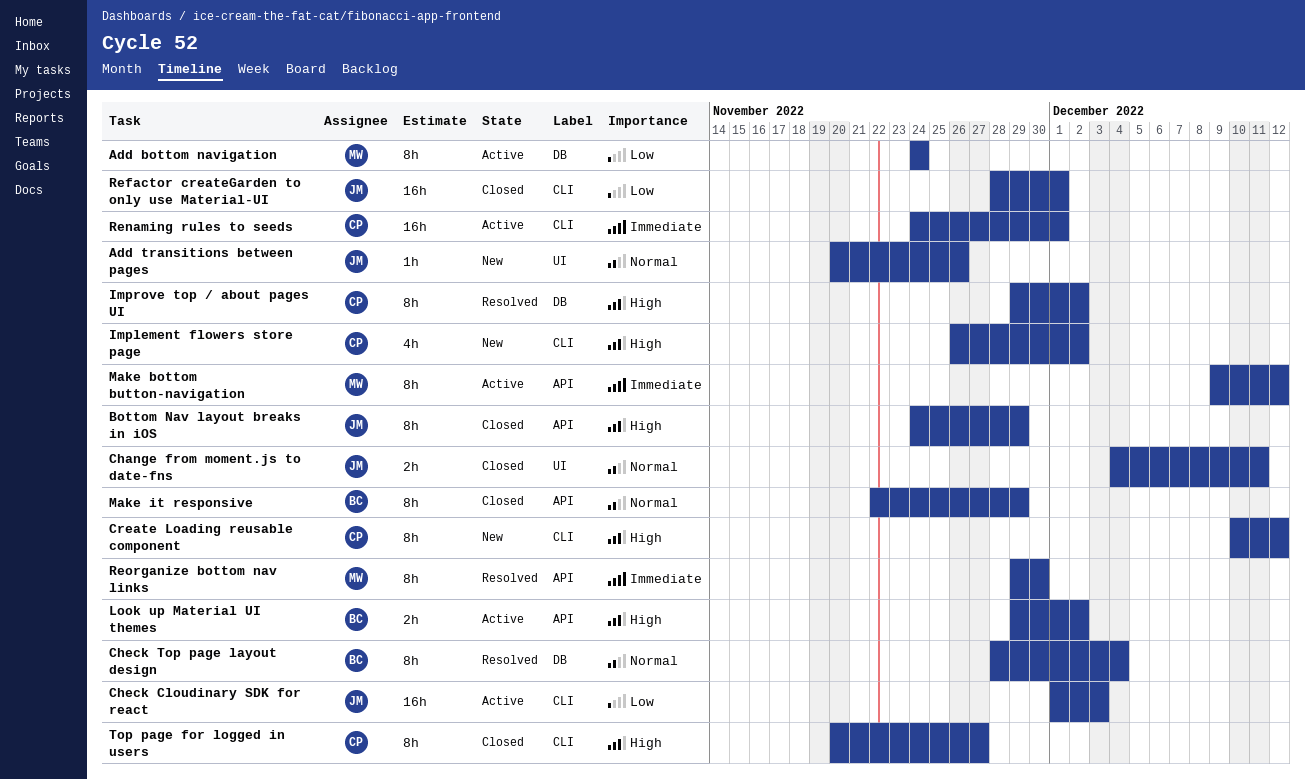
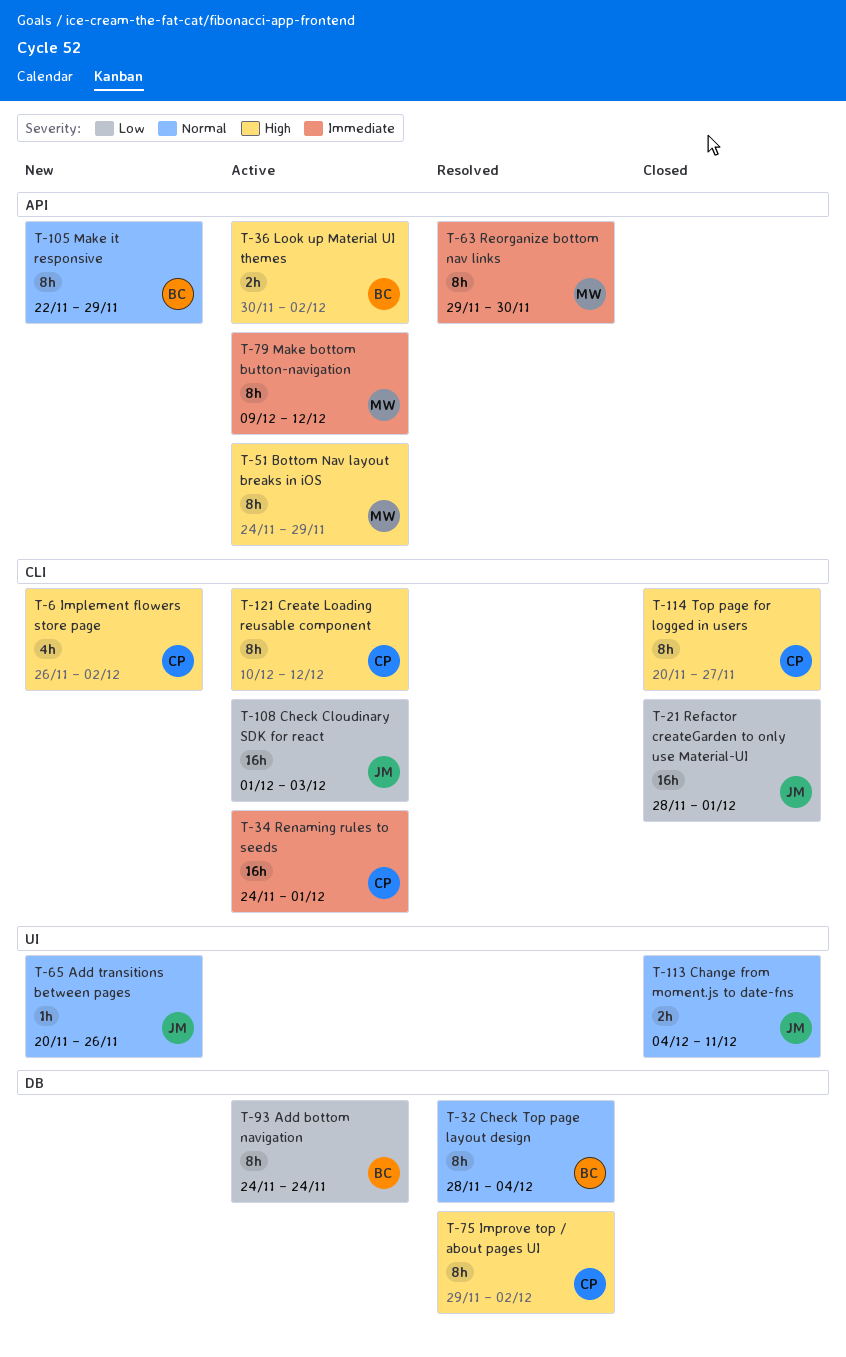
Add bottom navigation, owner: MW -> BC
Bottom Nav layout breaks in iOS, status: Closed -> Active
Bottom Nav layout breaks in iOS, owner: JM -> MW
Create Loading reusable component, status: New -> Active
Look up Material UI themes, start: Nov 29 -> Nov 30
Make it responsive, status: Closed -> New

